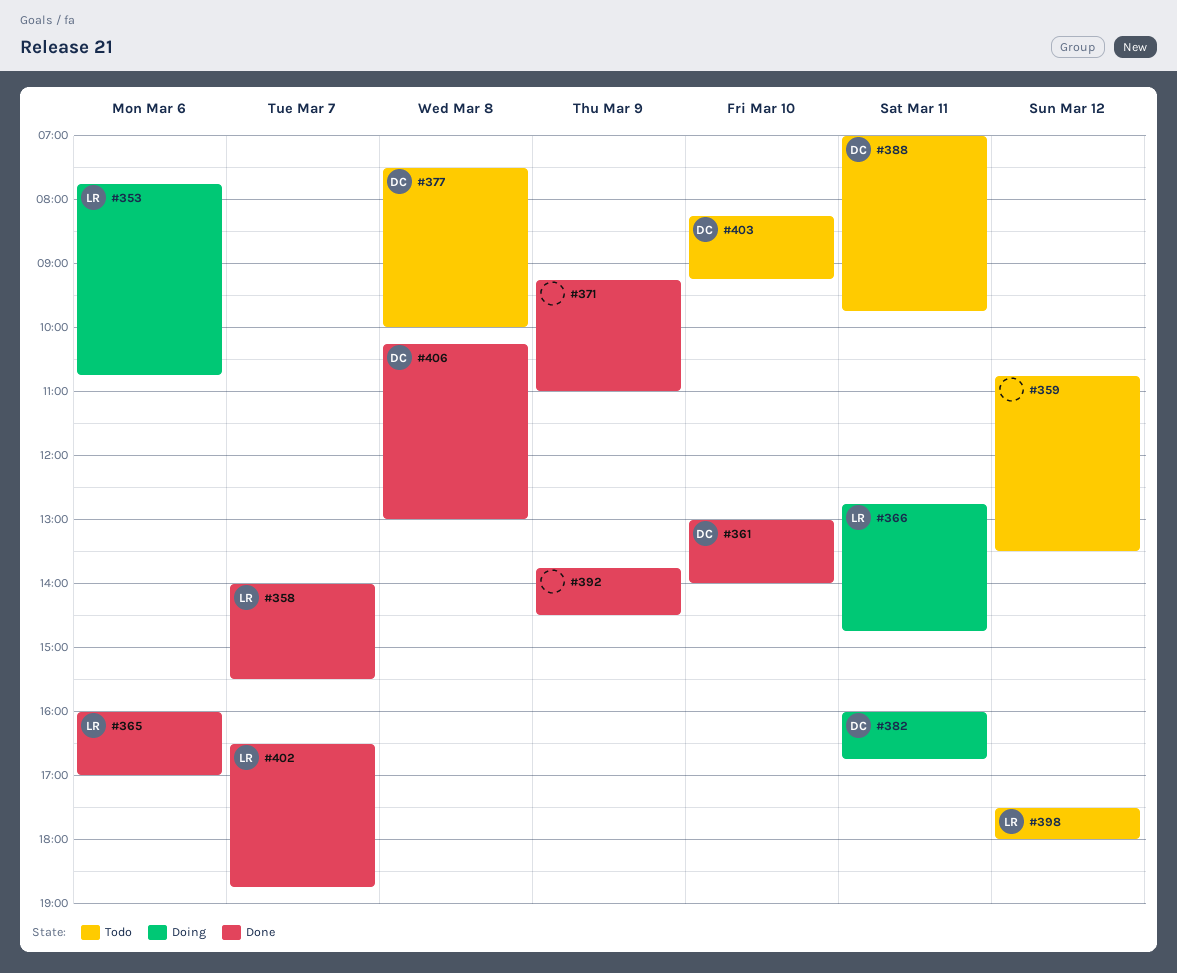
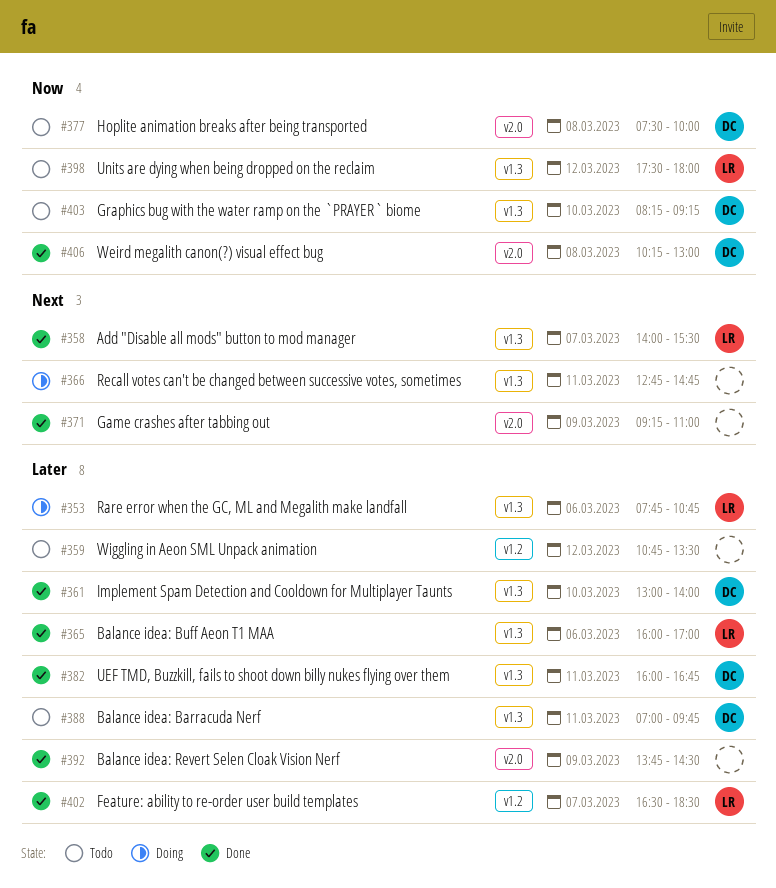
#366, owner: LR -> none
#382, status: Doing -> Done
#402, ends: 18:45 -> 18:30

